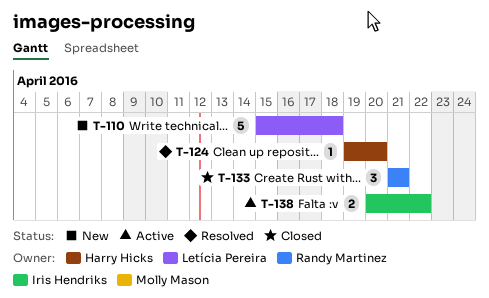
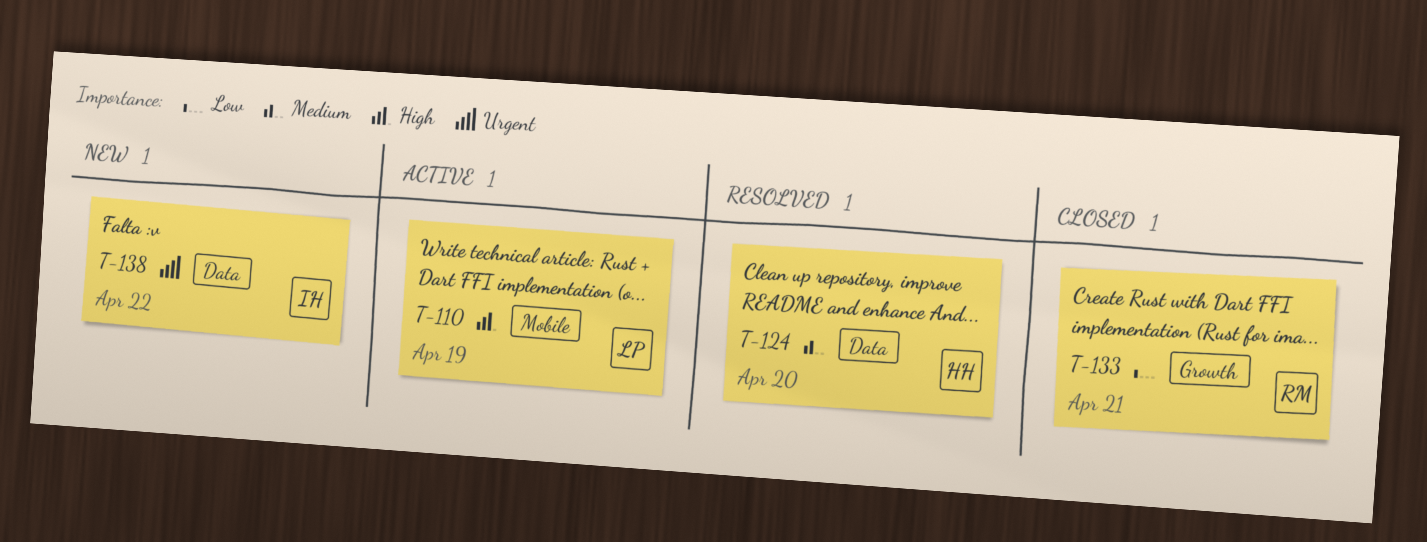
T-110, status: New -> Active
T-110, due: Apr 18 -> Apr 19
T-138, status: Active -> New

